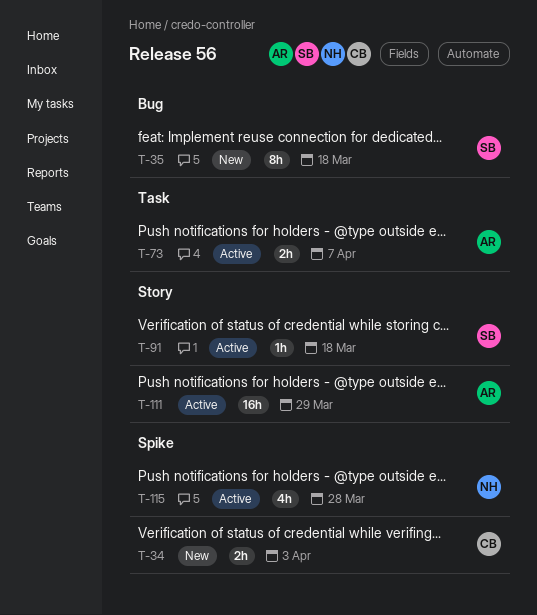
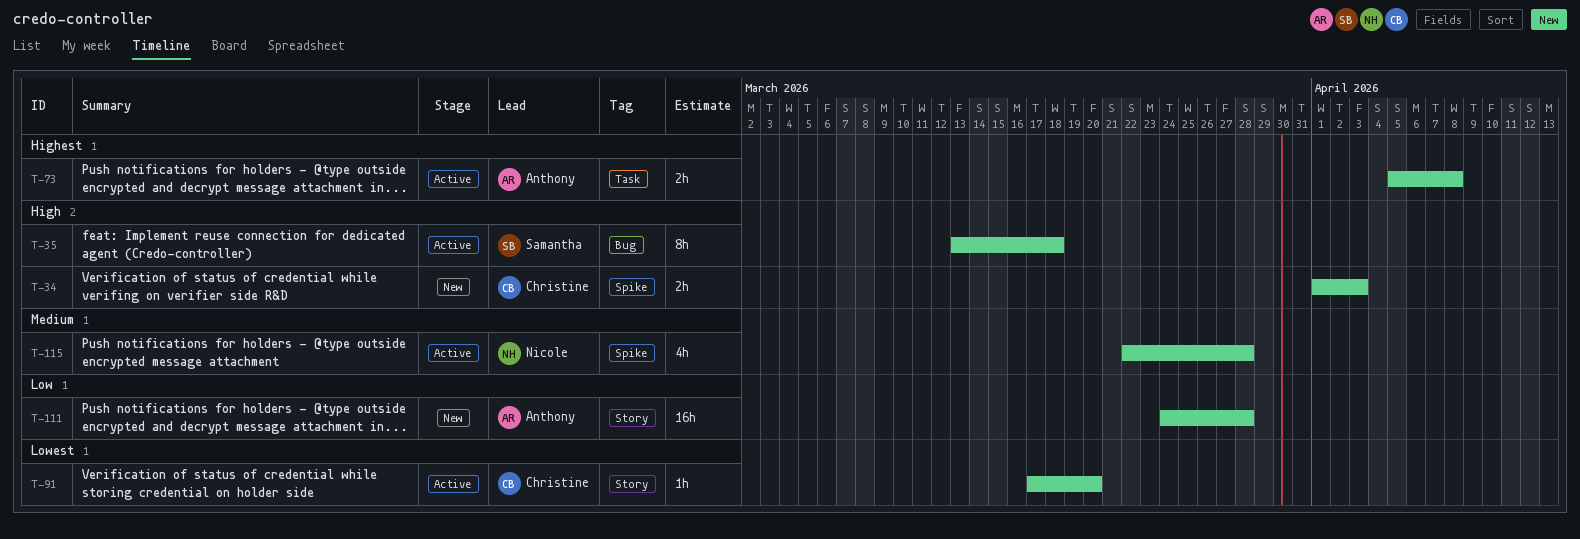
T-35, status: New -> Active
T-73, due: Apr 7 -> Apr 8
T-91, owner: Samantha -> Christine
T-91, due: Mar 18 -> Mar 20
T-111, status: Active -> New
T-111, due: Mar 29 -> Mar 28

